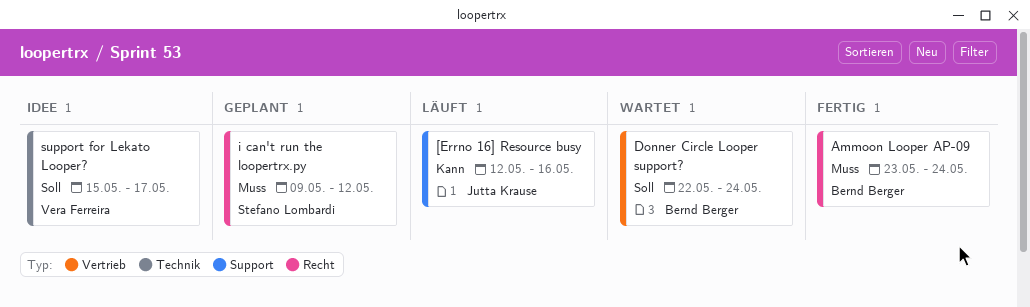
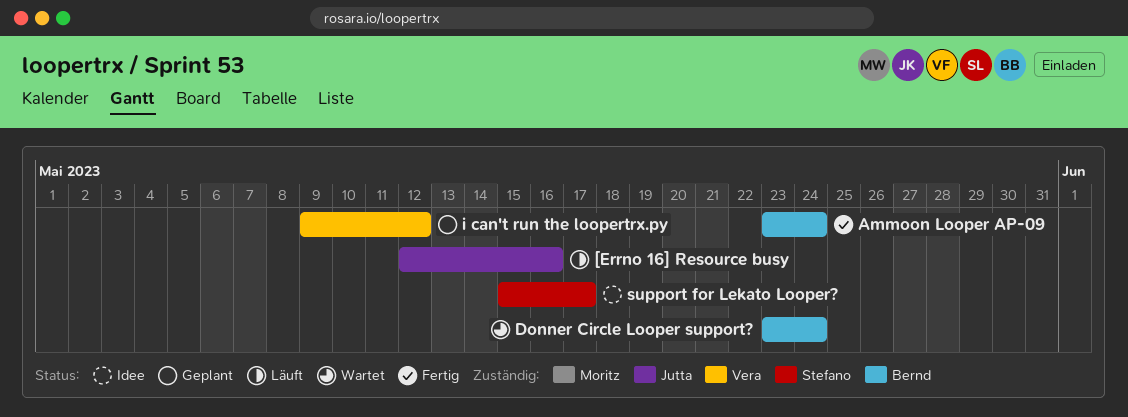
Donner Circle Looper support?, start: May 22 -> May 23
i can't run the loopertrx.py, owner: Stefano Lombardi -> Vera Ferreira
support for Lekato Looper?, owner: Vera Ferreira -> Stefano Lombardi

